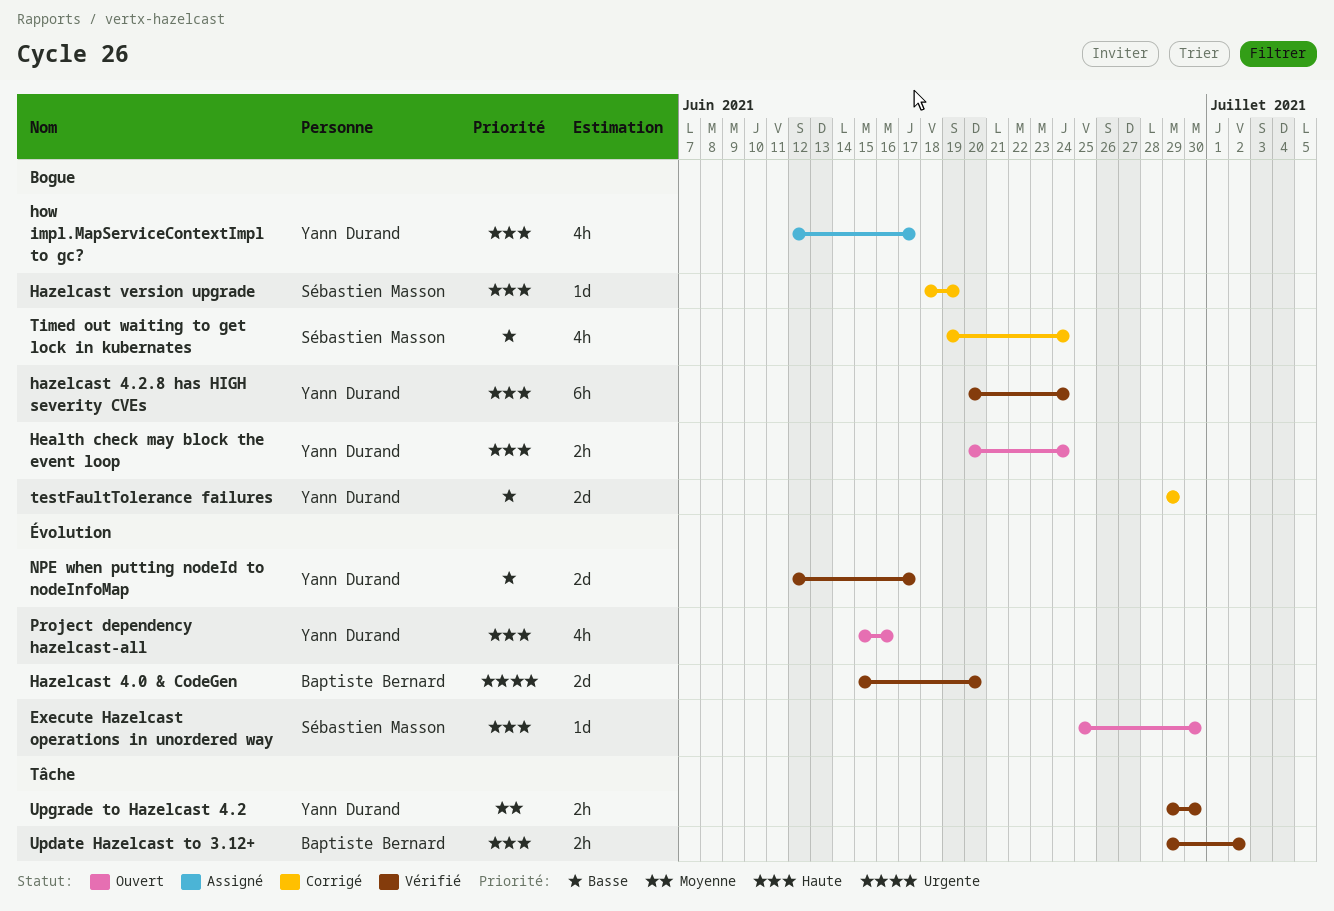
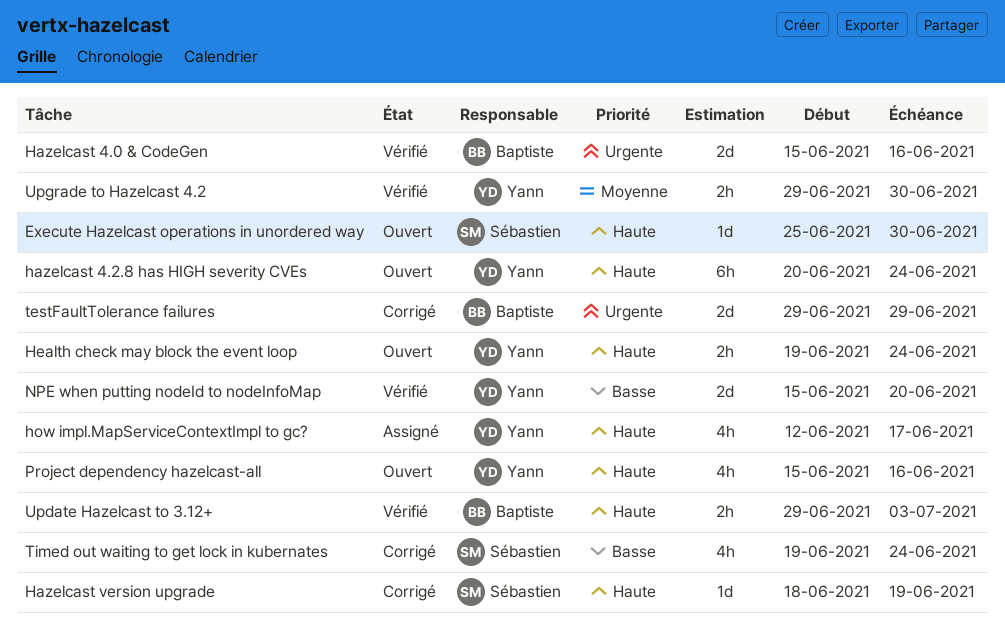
Hazelcast 4.0 & CodeGen, due: Jun 20 -> Jun 16
hazelcast 4.2.8 has HIGH severity CVEs, status: Vérifié -> Ouvert
Health check may block the event loop, start: Jun 20 -> Jun 19
NPE when putting nodeId to nodeInfoMap, start: Jun 12 -> Jun 15
NPE when putting nodeId to nodeInfoMap, due: Jun 17 -> Jun 20
testFaultTolerance failures, owner: Yann Durand -> Baptiste Bernard
testFaultTolerance failures, priority: Basse -> Urgente
Update Hazelcast to 3.12+, due: Jul 2 -> Jul 3

